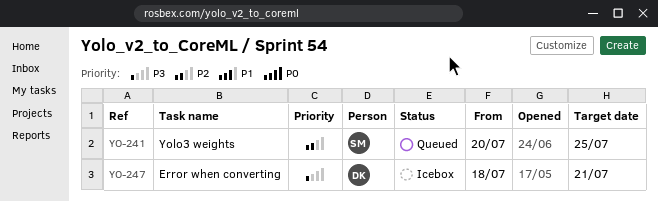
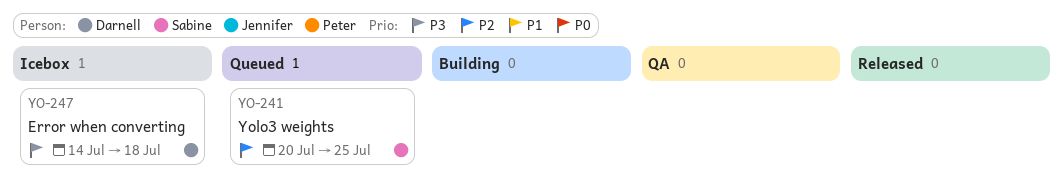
YO-247, start: Jul 18 -> Jul 14
YO-247, due: Jul 21 -> Jul 18

